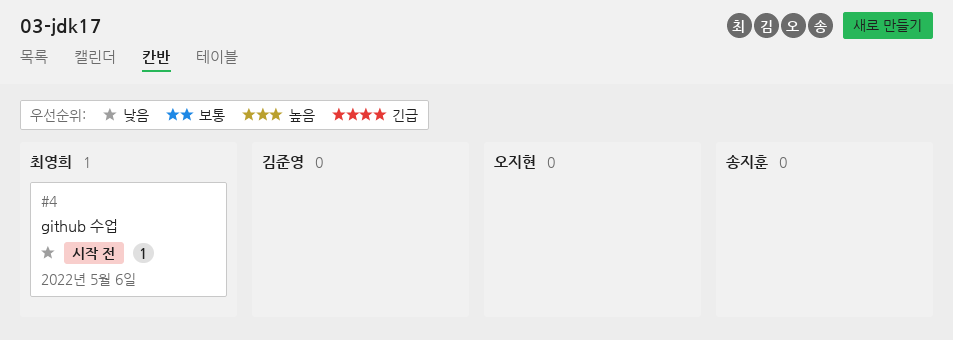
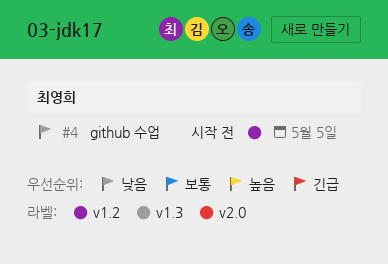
#4, due: May 6 -> May 5

